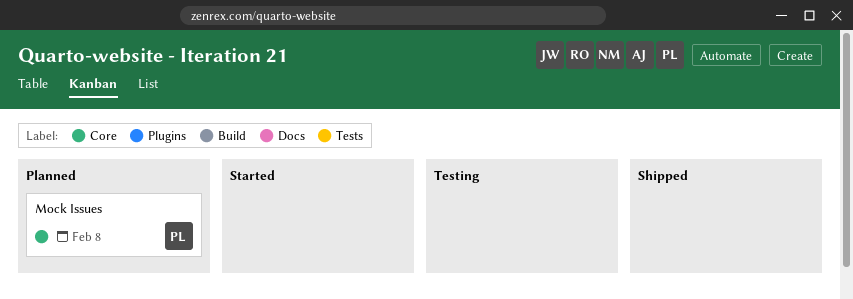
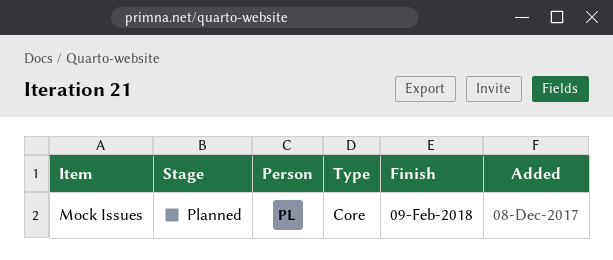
Mock Issues, due: Feb 8 -> Feb 9

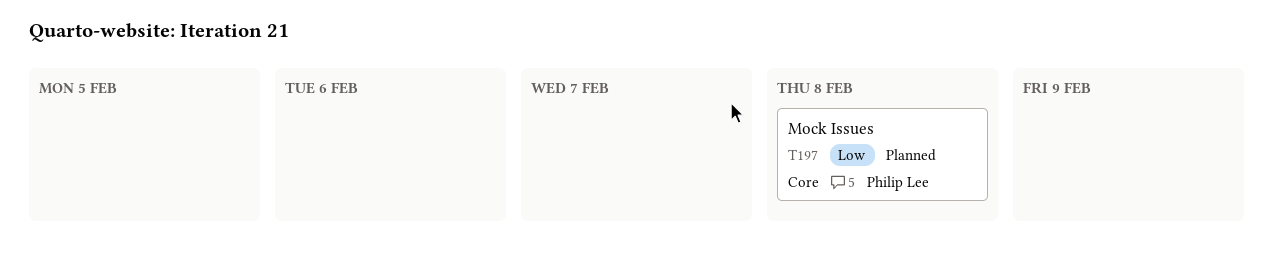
Mock Issues, due: Feb 9 -> Feb 8

